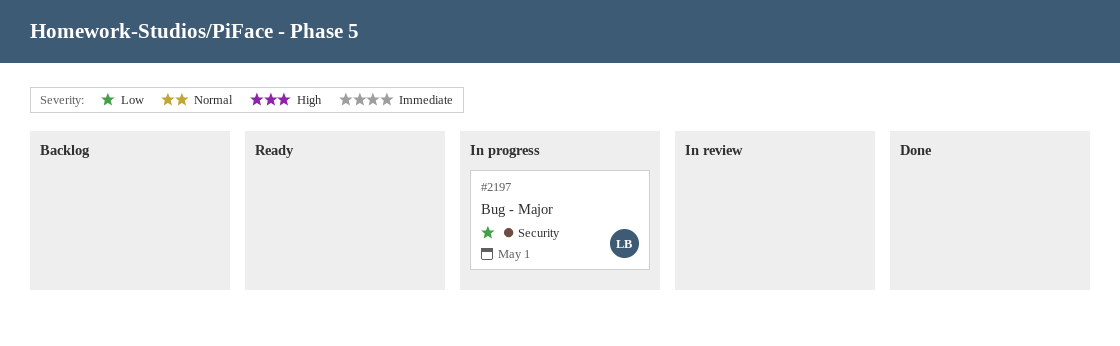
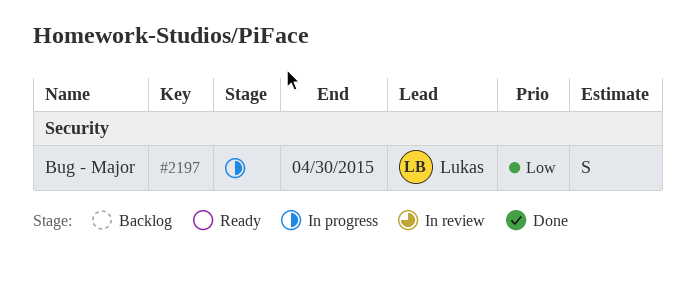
#2197, due: May 1 -> Apr 30

